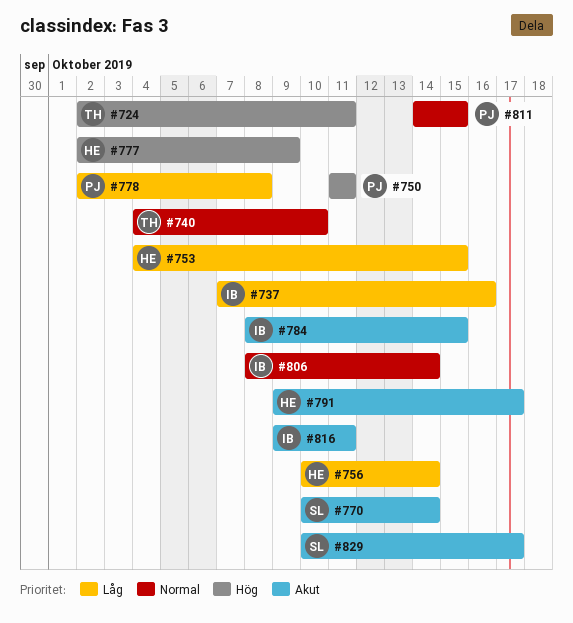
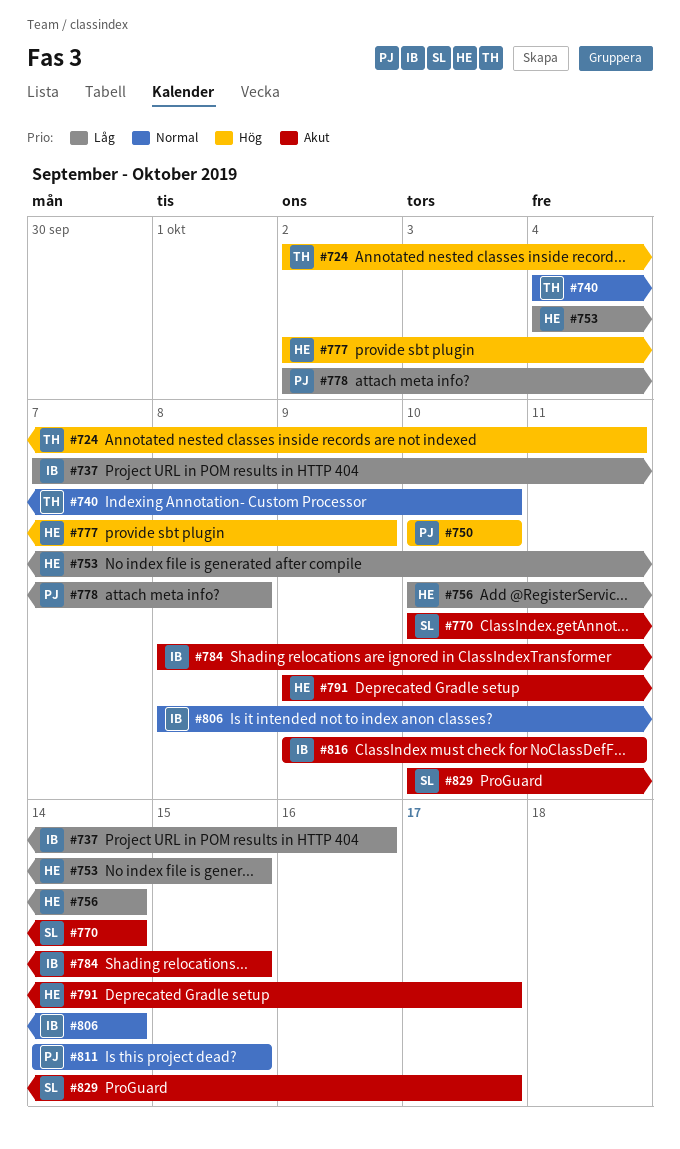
#750, start: Oct 11 -> Oct 10
#750, due: Oct 11 -> Oct 10

